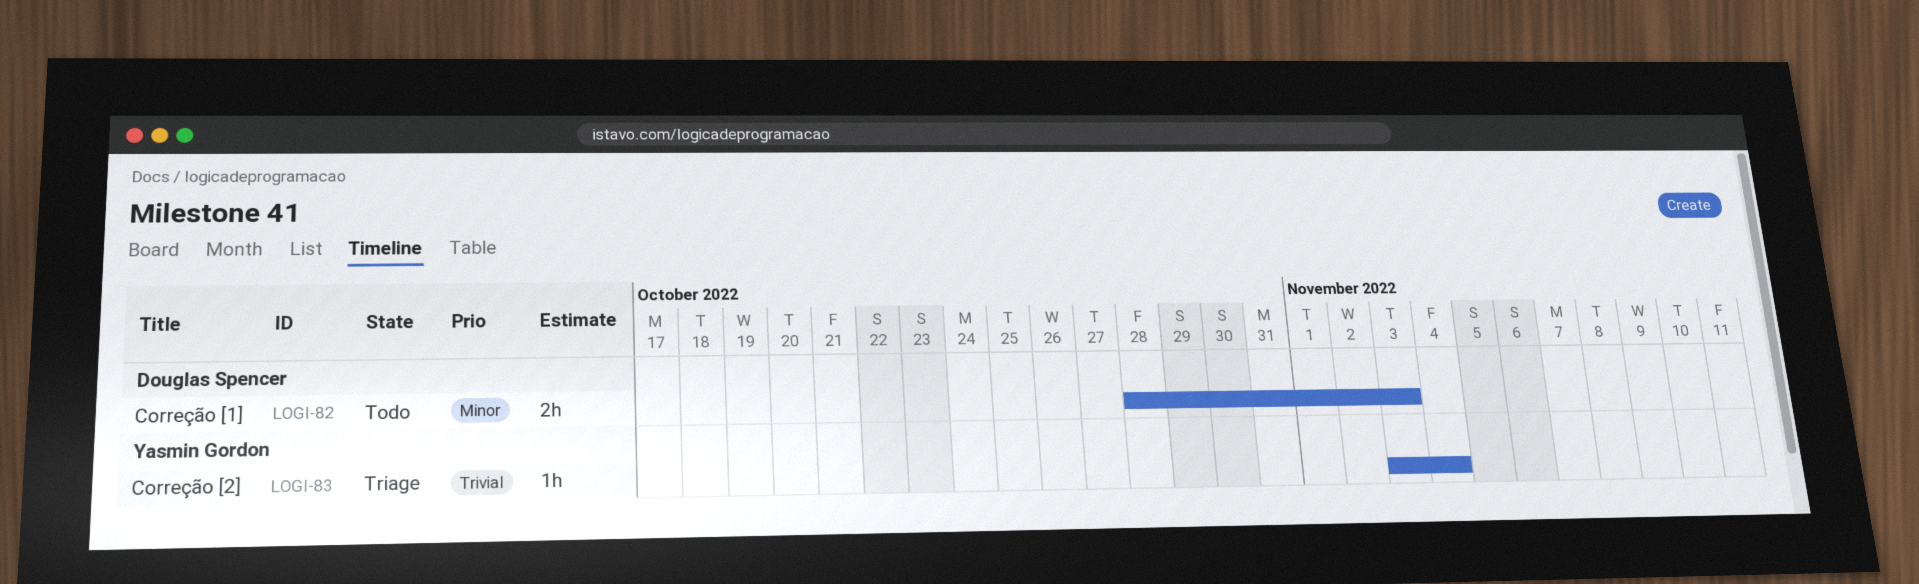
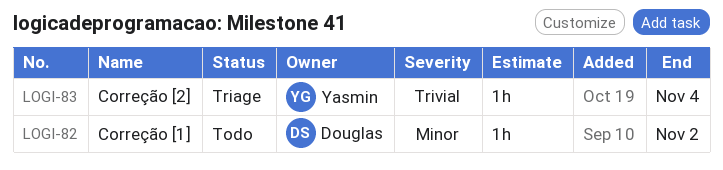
LOGI-82, estimate: 2h -> 1h
LOGI-82, due: Nov 3 -> Nov 2

